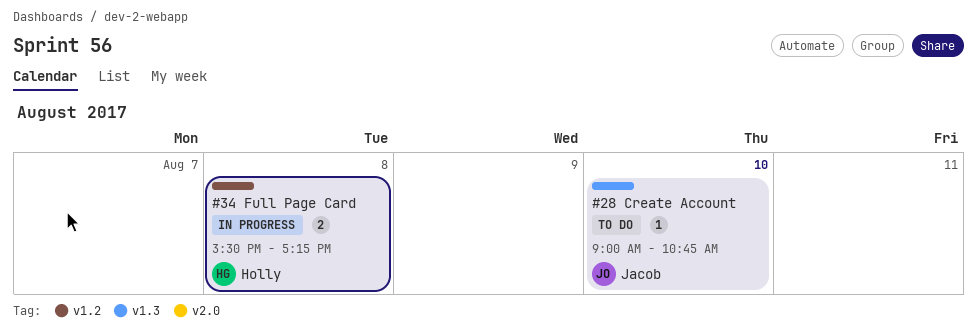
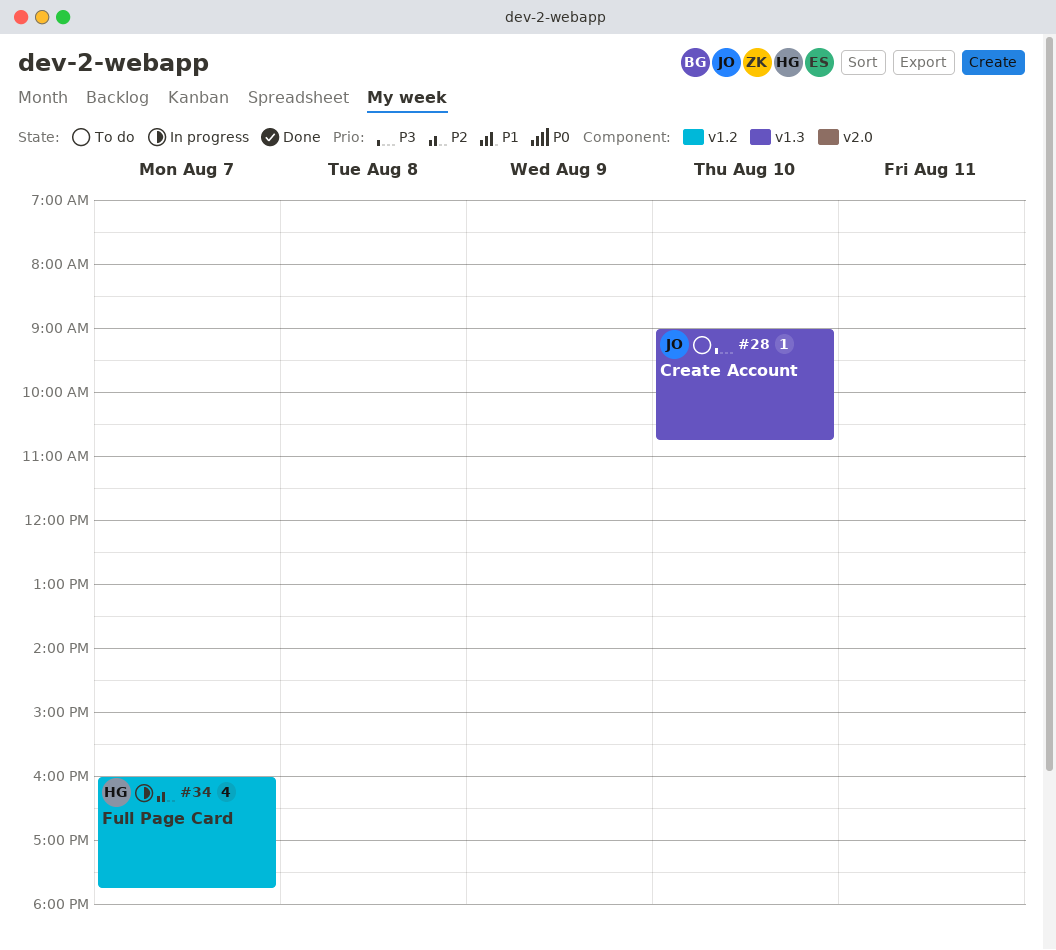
#34, estimate: 2 -> 4
#34, day: Aug 8 -> Aug 7
#34, begins: 15:30 -> 16:00
#34, ends: 17:15 -> 17:45

